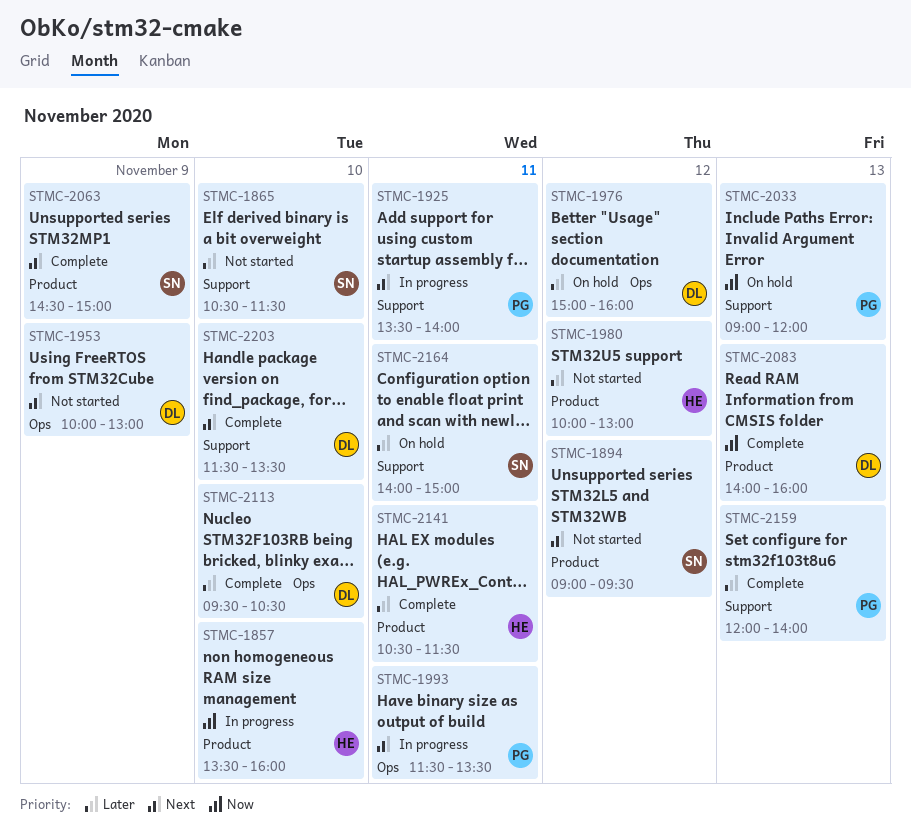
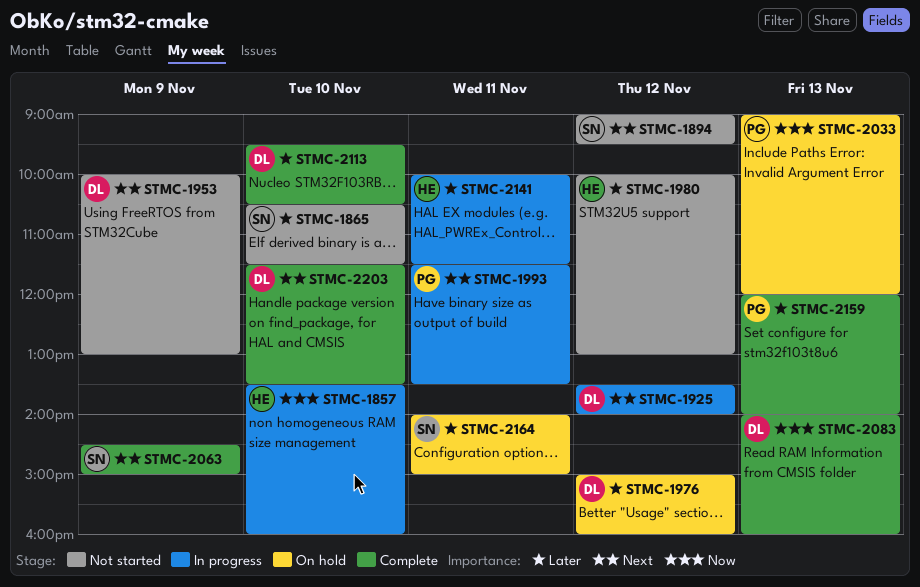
STMC-1925, owner: PG -> DL
STMC-1925, day: Nov 11 -> Nov 12
STMC-2141, status: Complete -> In progress
STMC-2141, begins: 10:30 -> 10:00

